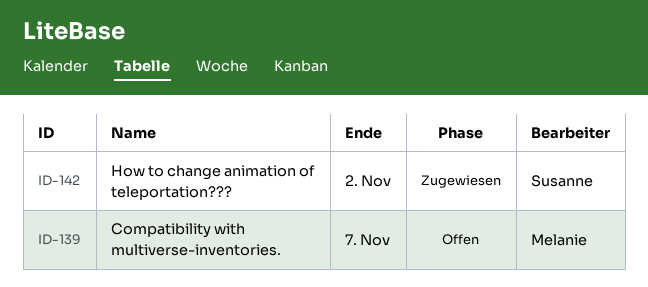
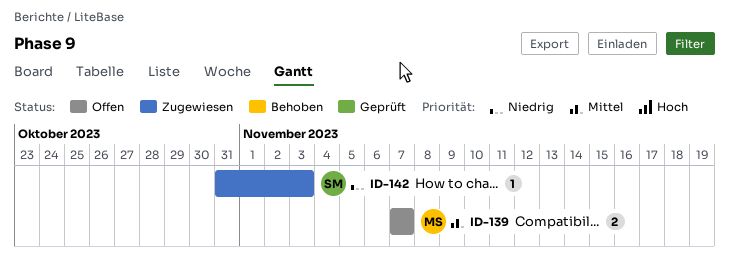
ID-142, due: Nov 2 -> Nov 3

